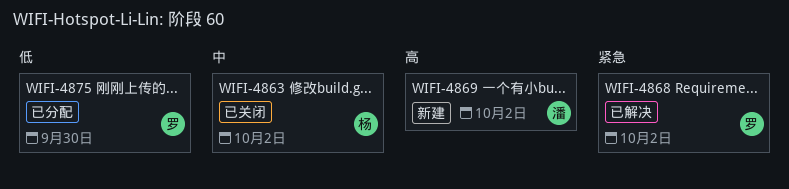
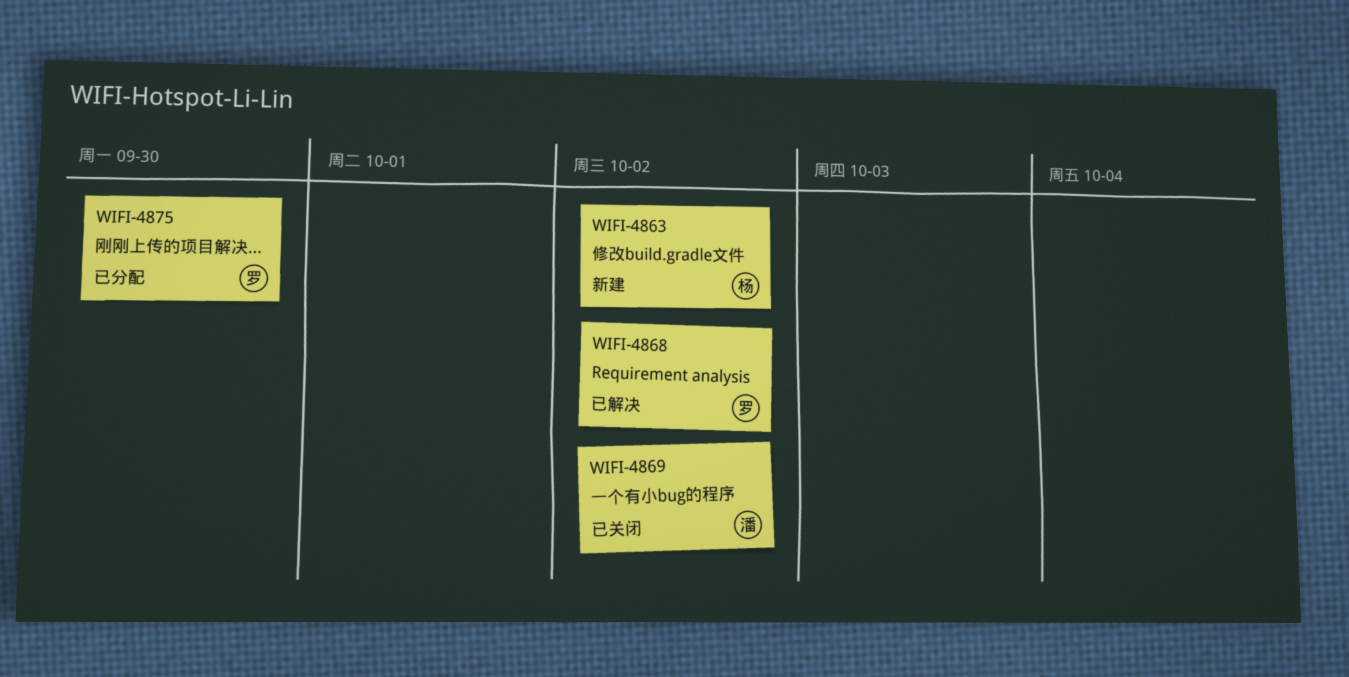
WIFI-4863, status: 已关闭 -> 新建
WIFI-4869, status: 新建 -> 已关闭

